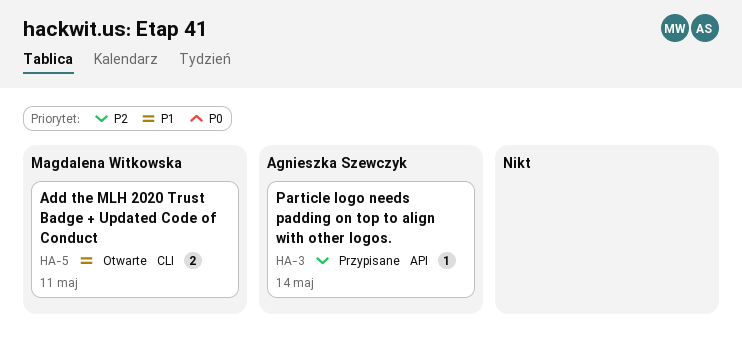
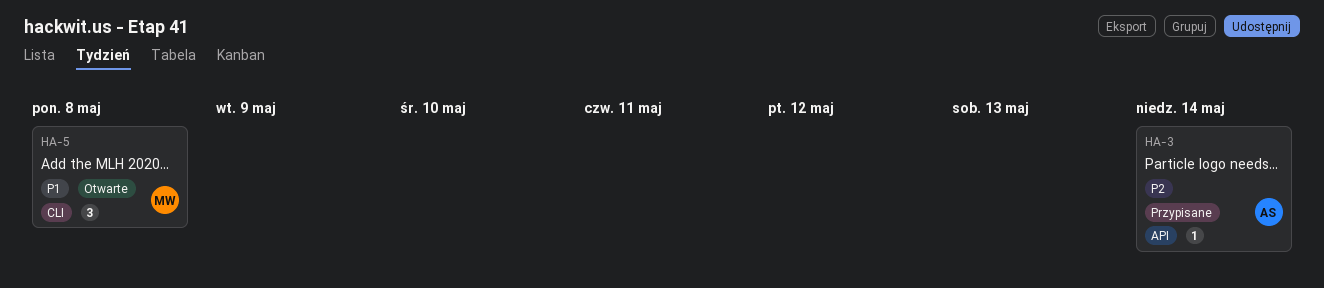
HA-5, estimate: 2 -> 3
HA-5, due: May 11 -> May 8

